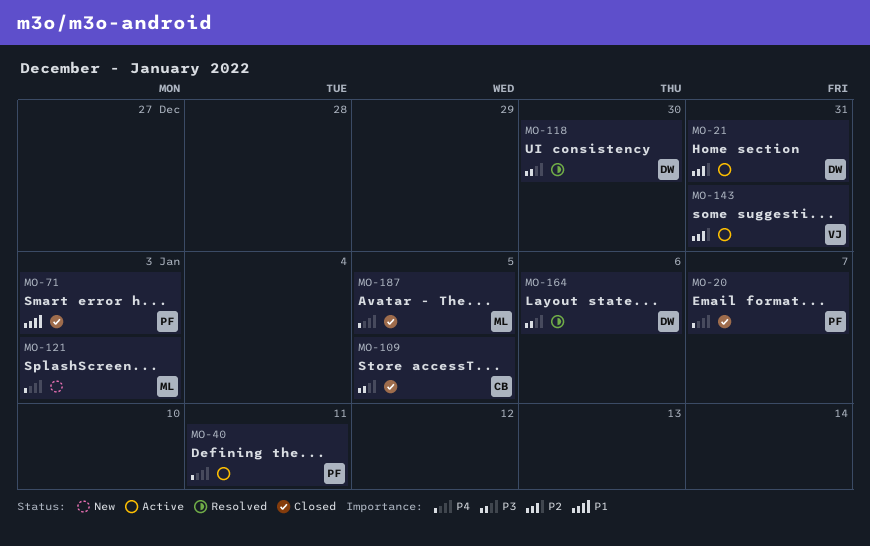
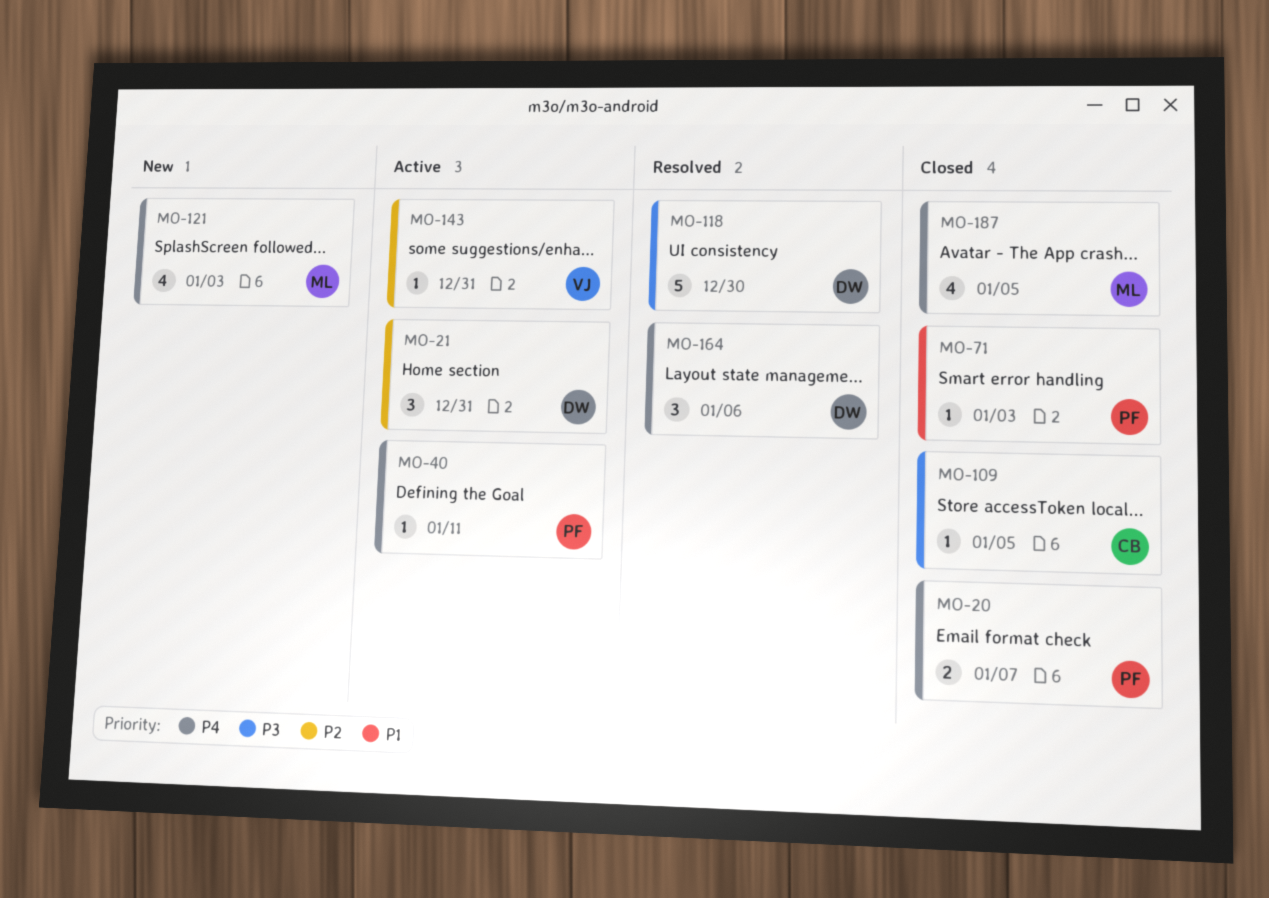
MO-164, priority: P3 -> P4

